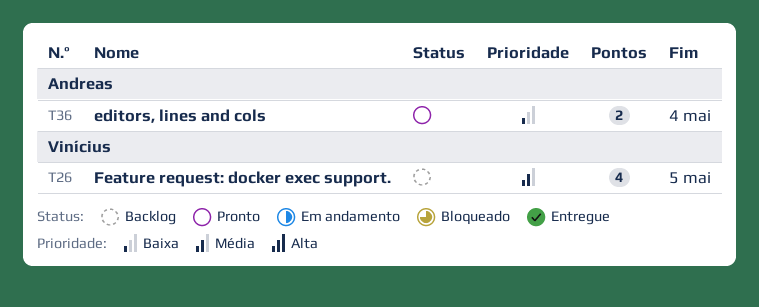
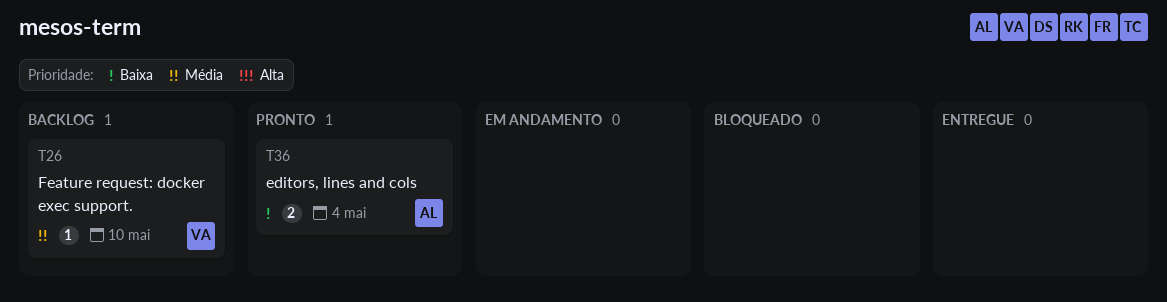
T26, estimate: 4 -> 1
T26, due: May 5 -> May 10

